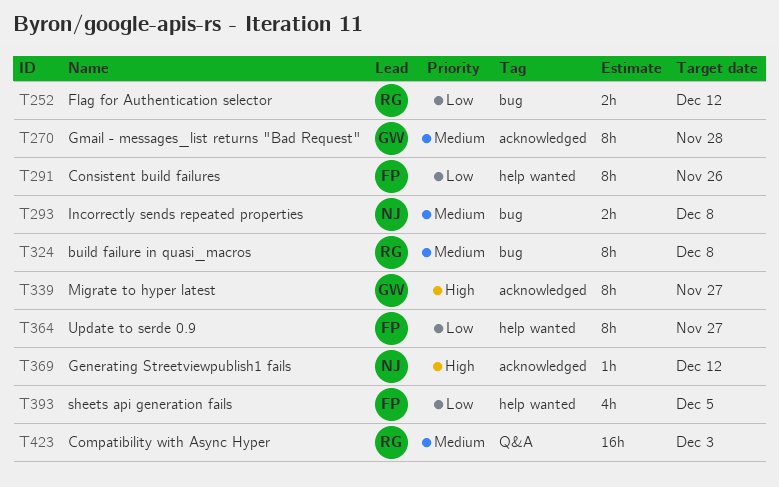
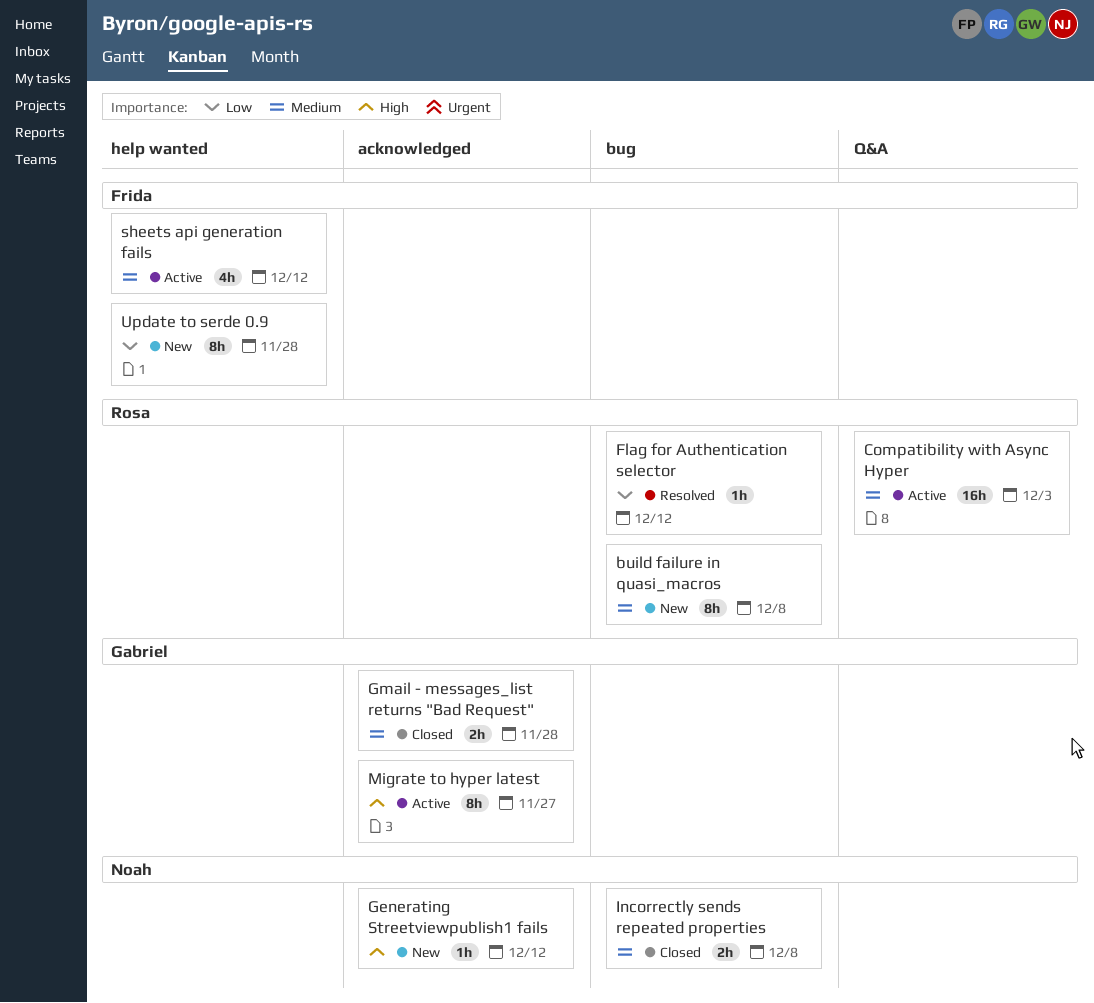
Consistent build failures: present -> none
Flag for Authentication selector, estimate: 2h -> 1h
Gmail - messages_list returns "Bad Request", estimate: 8h -> 2h
sheets api generation fails, priority: Low -> Medium
sheets api generation fails, due: Dec 5 -> Dec 12
Update to serde 0.9, due: Nov 27 -> Nov 28

